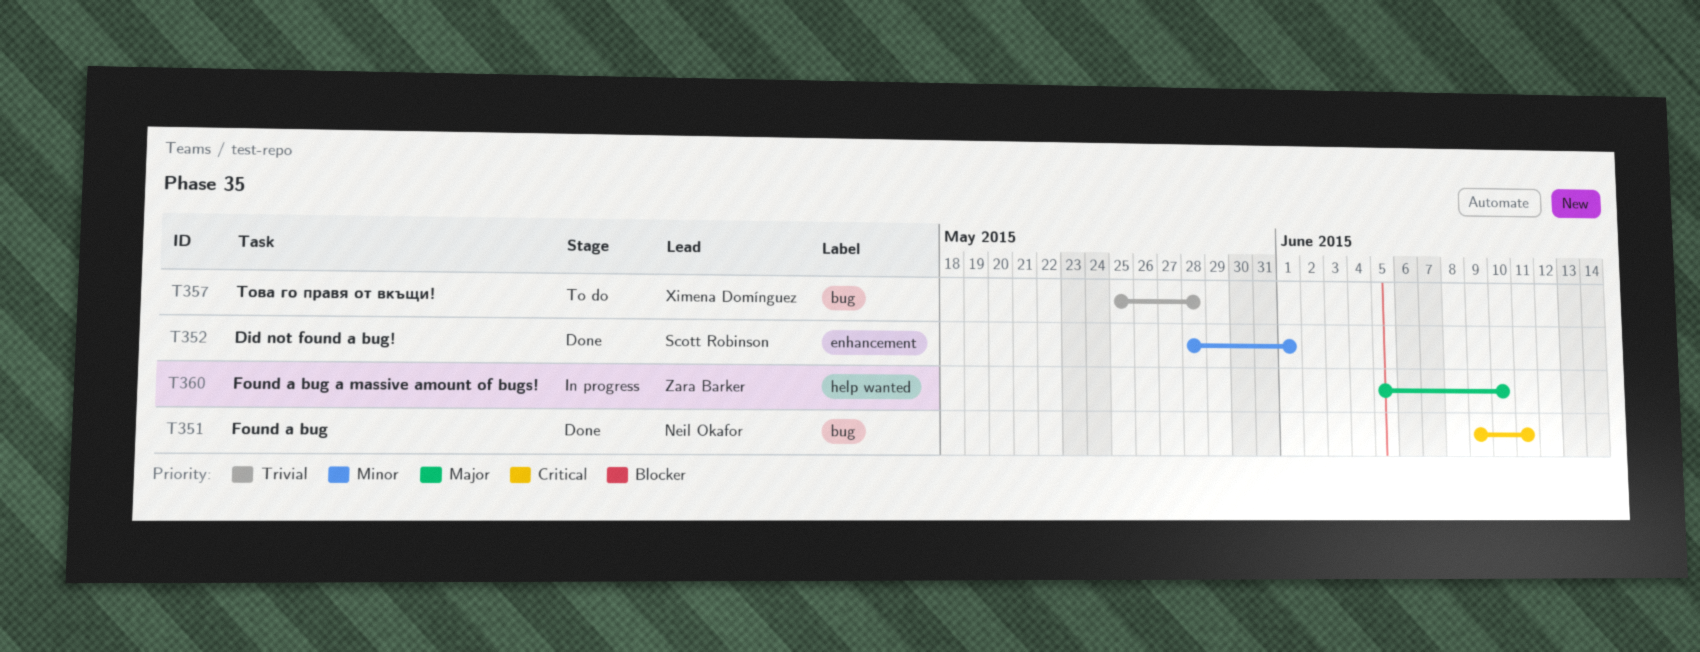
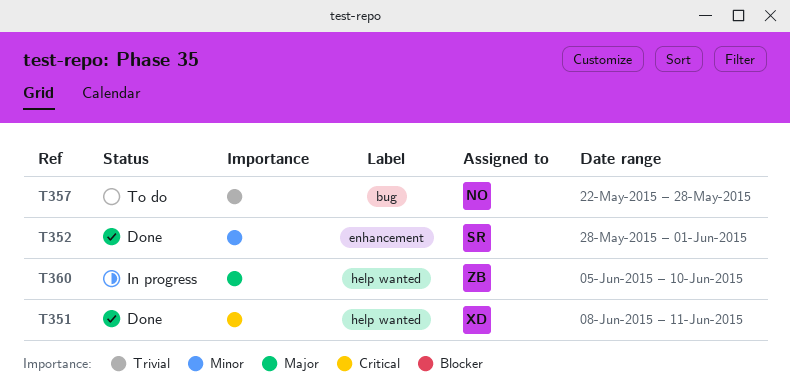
T351, owner: Neil Okafor -> Ximena Domínguez
T351, label: bug -> help wanted
T351, start: Jun 9 -> Jun 8
T357, owner: Ximena Domínguez -> Neil Okafor
T357, start: May 25 -> May 22

